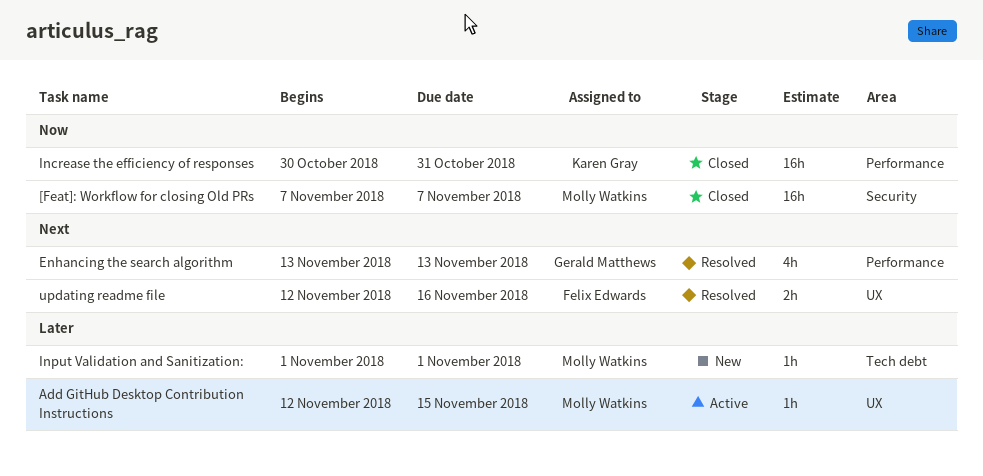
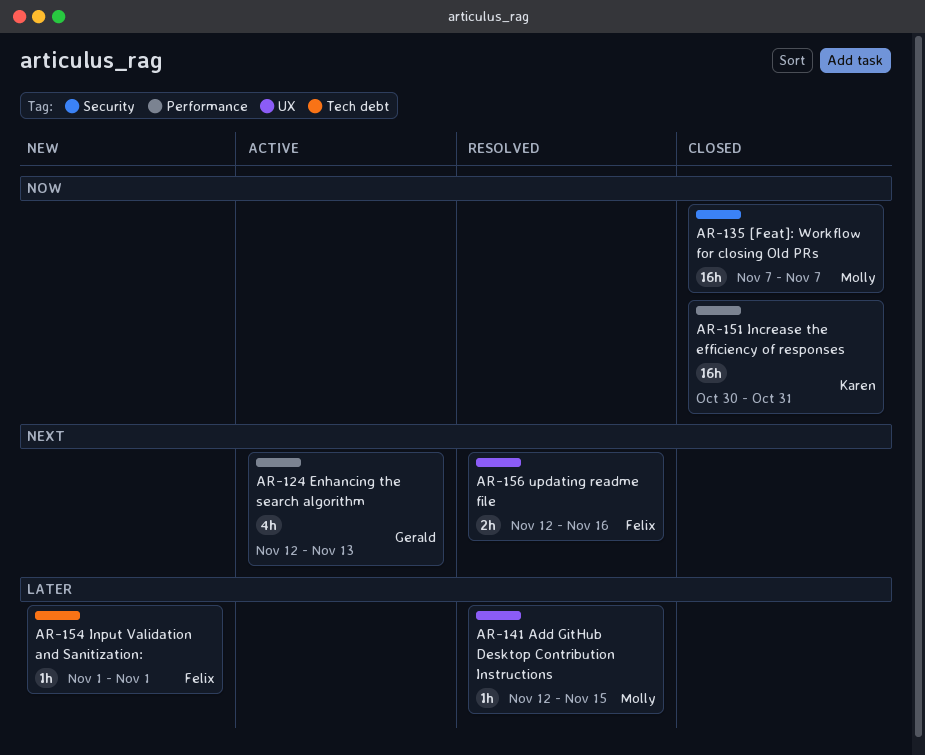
Add GitHub Desktop Contribution Instructions, status: Active -> Resolved
Enhancing the search algorithm, status: Resolved -> Active
Enhancing the search algorithm, start: Nov 13 -> Nov 12
Input Validation and Sanitization:, owner: Molly Watkins -> Felix Edwards

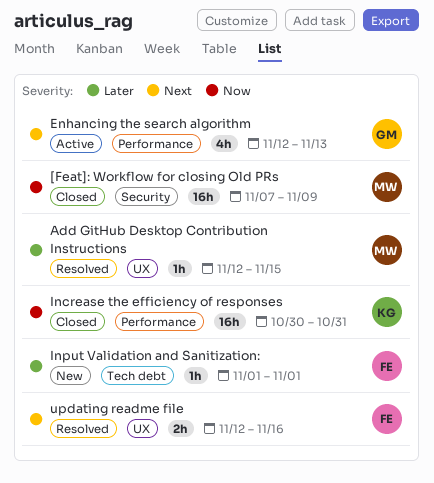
[Feat]: Workflow for closing Old PRs, due: Nov 7 -> Nov 9

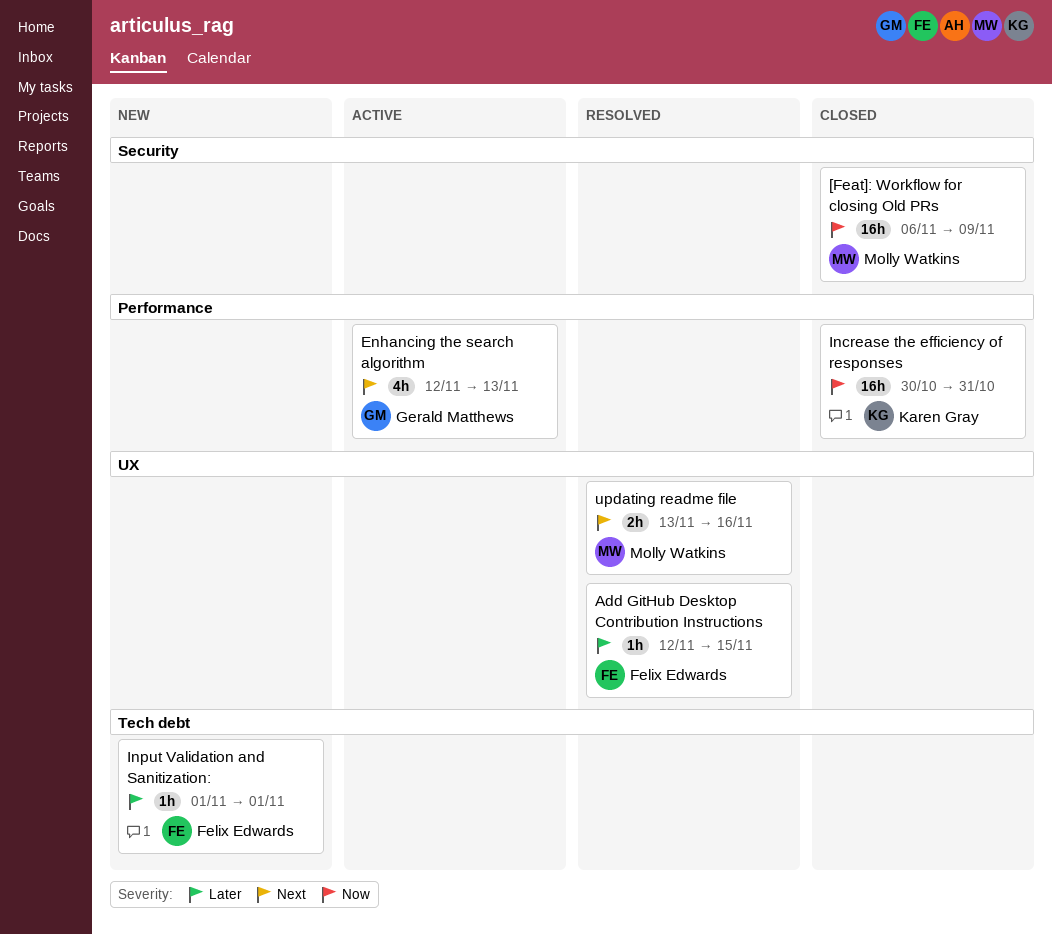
[Feat]: Workflow for closing Old PRs, start: Nov 7 -> Nov 6
Add GitHub Desktop Contribution Instructions, owner: Molly Watkins -> Felix Edwards
updating readme file, owner: Felix Edwards -> Molly Watkins
updating readme file, start: Nov 12 -> Nov 13

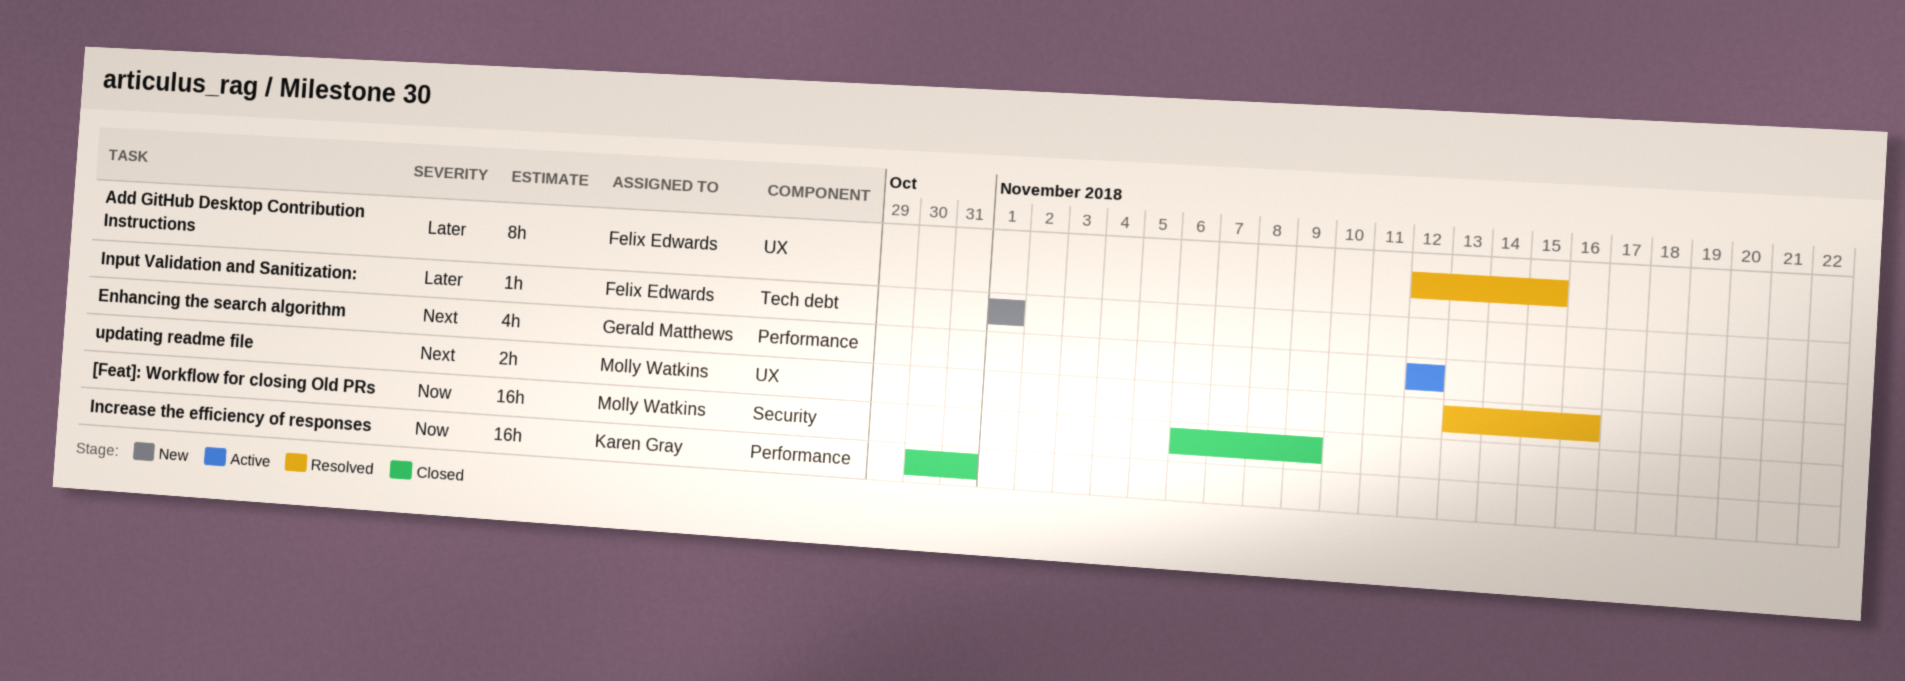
Add GitHub Desktop Contribution Instructions, estimate: 1h -> 8h
Enhancing the search algorithm, due: Nov 13 -> Nov 12

